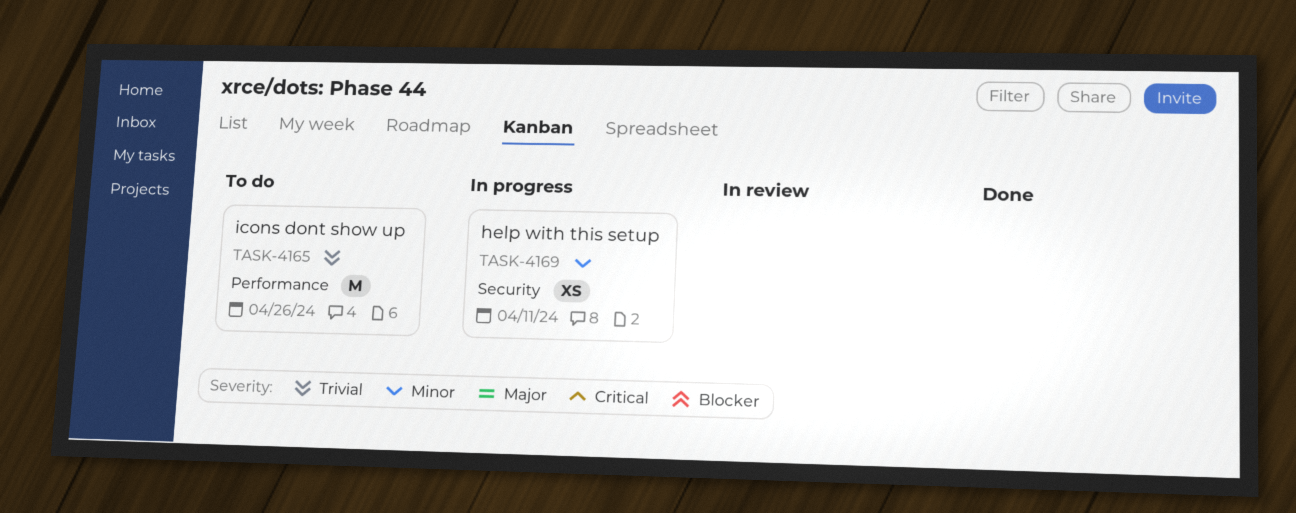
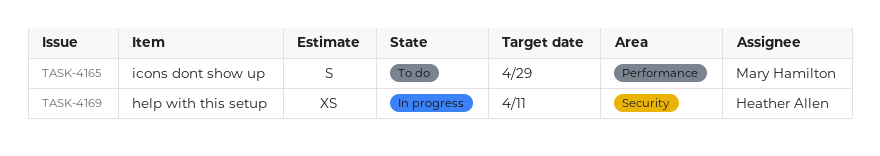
TASK-4165, estimate: M -> S
TASK-4165, due: Apr 26 -> Apr 29

